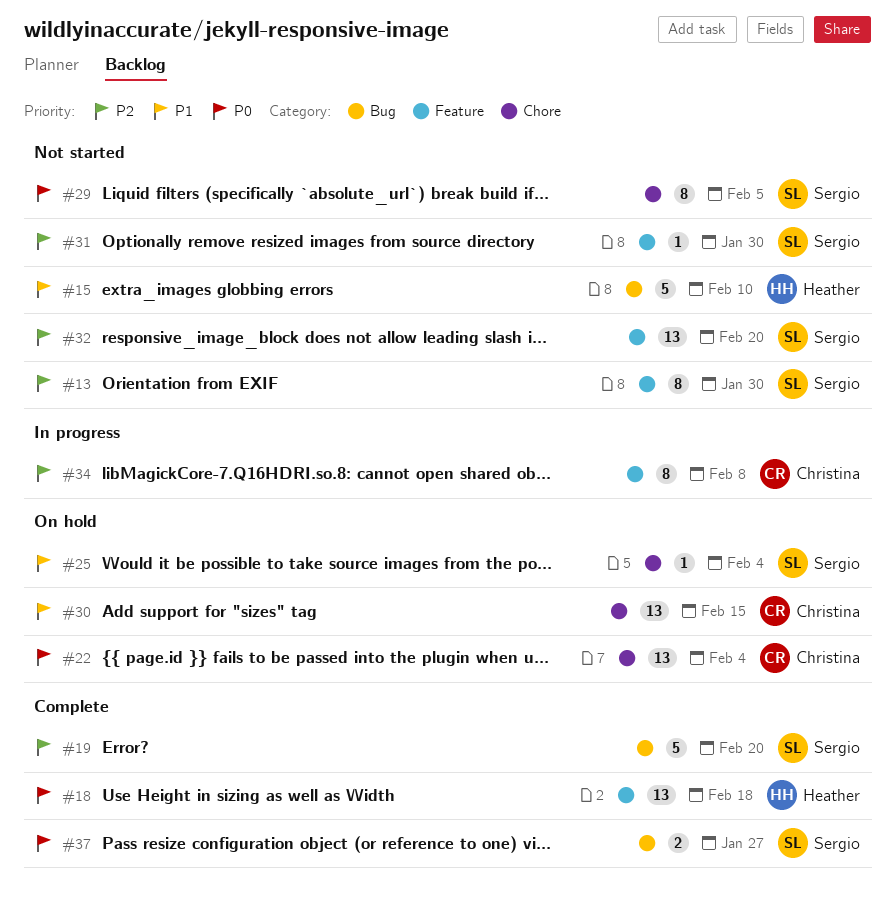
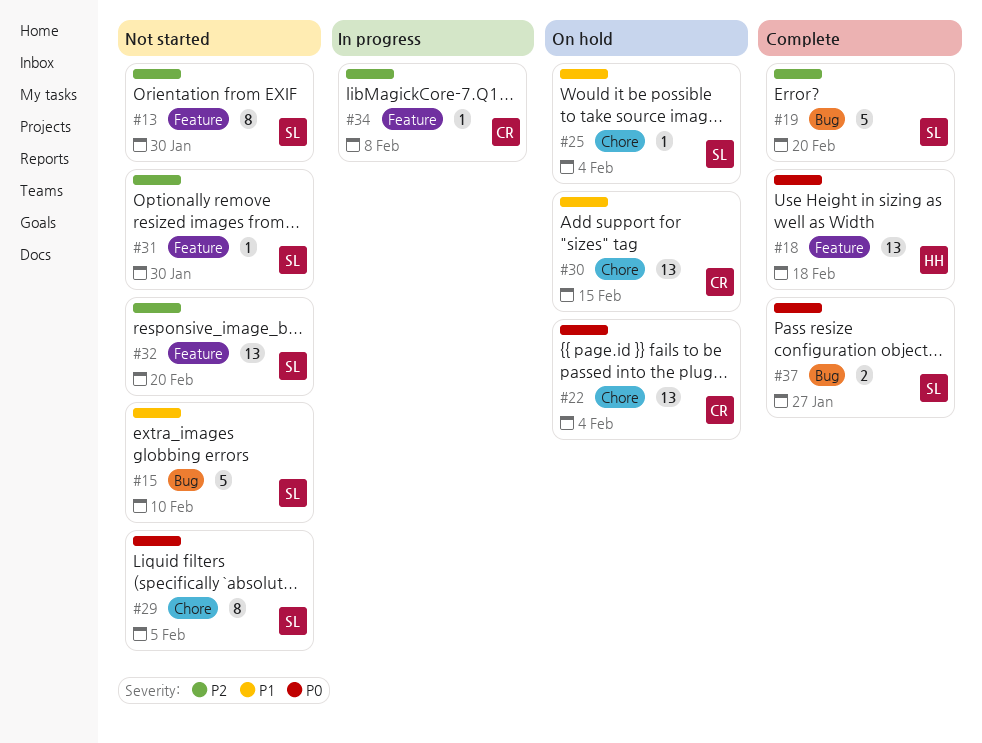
#15, owner: Heather -> Sergio
#34, estimate: 8 -> 1

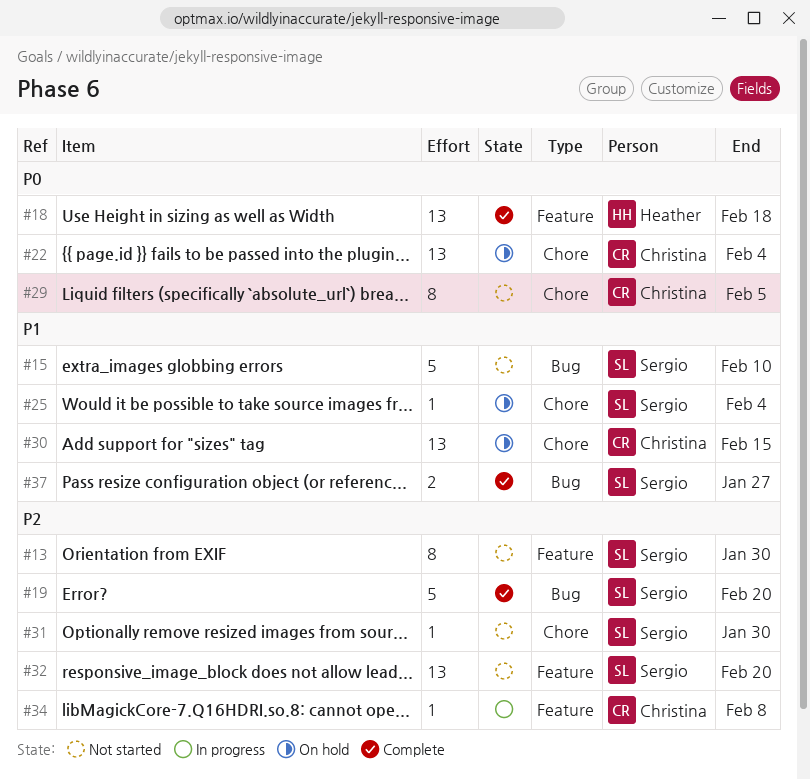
#29, owner: Sergio -> Christina
#31, label: Feature -> Chore
#37, priority: P0 -> P1

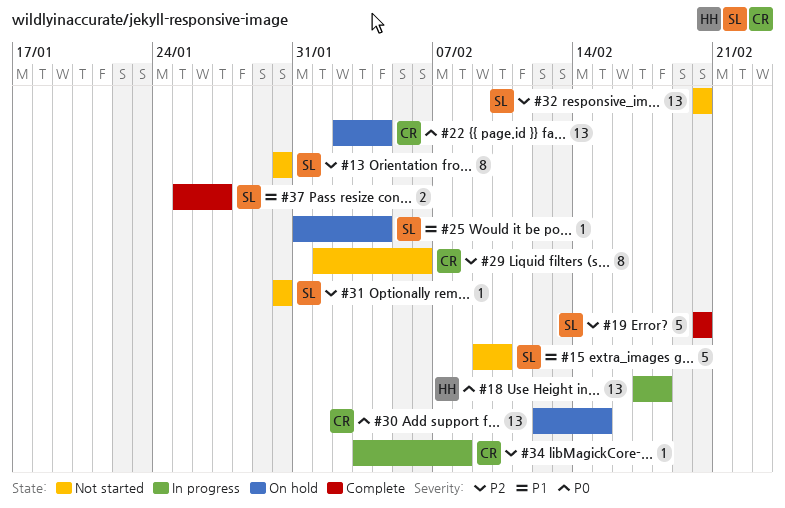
#18, status: Complete -> In progress
#29, priority: P0 -> P2
#29, due: Feb 5 -> Feb 6
#30, priority: P1 -> P0

